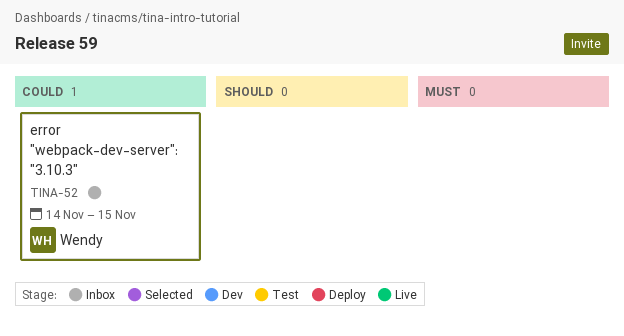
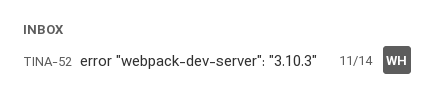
TINA-52, due: Nov 15 -> Nov 14

